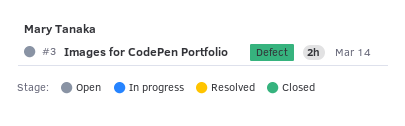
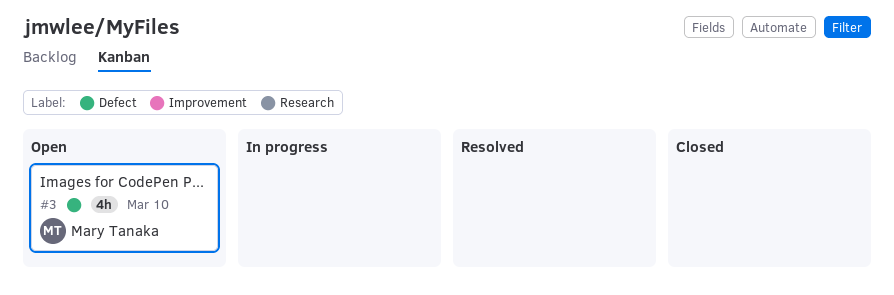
#3, estimate: 2h -> 4h
#3, due: Mar 14 -> Mar 10

